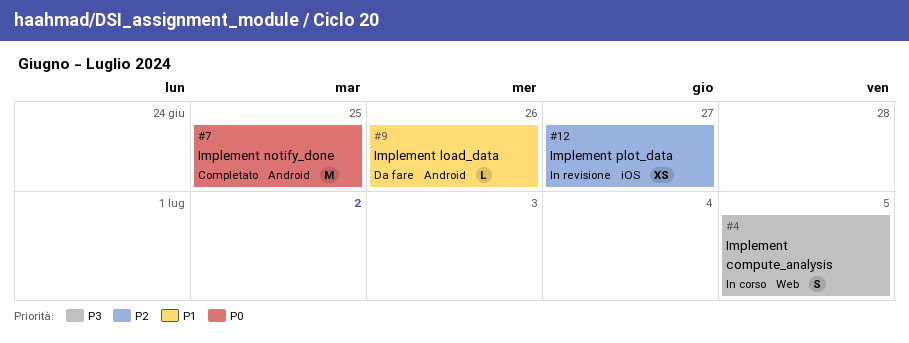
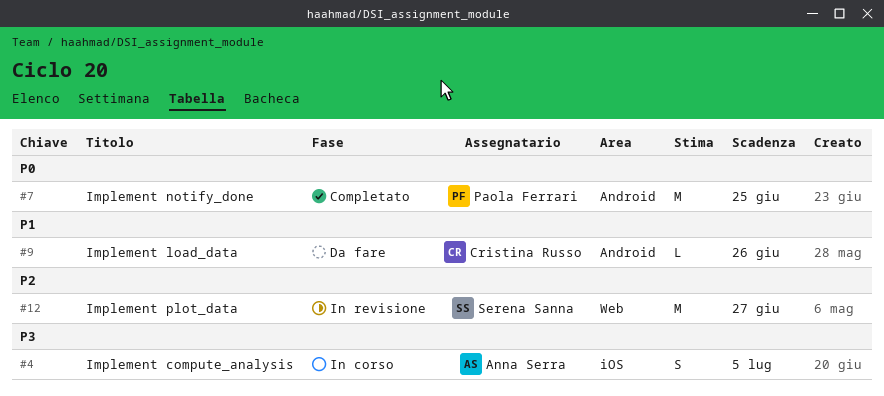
#4, label: Web -> iOS
#12, label: iOS -> Web
#12, estimate: XS -> M

